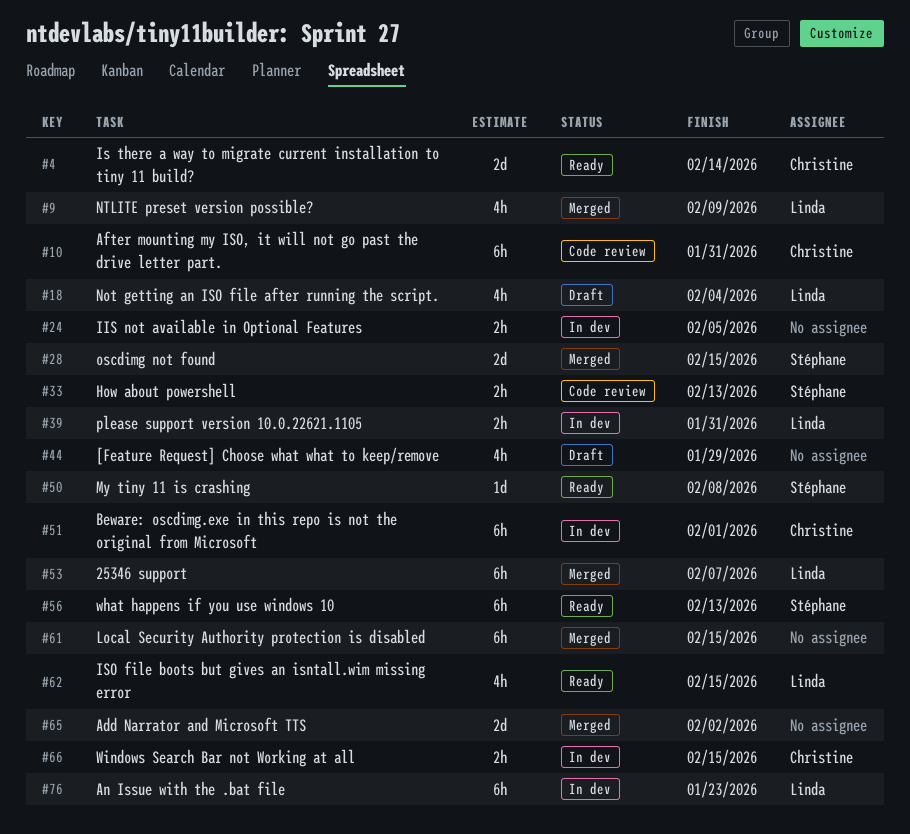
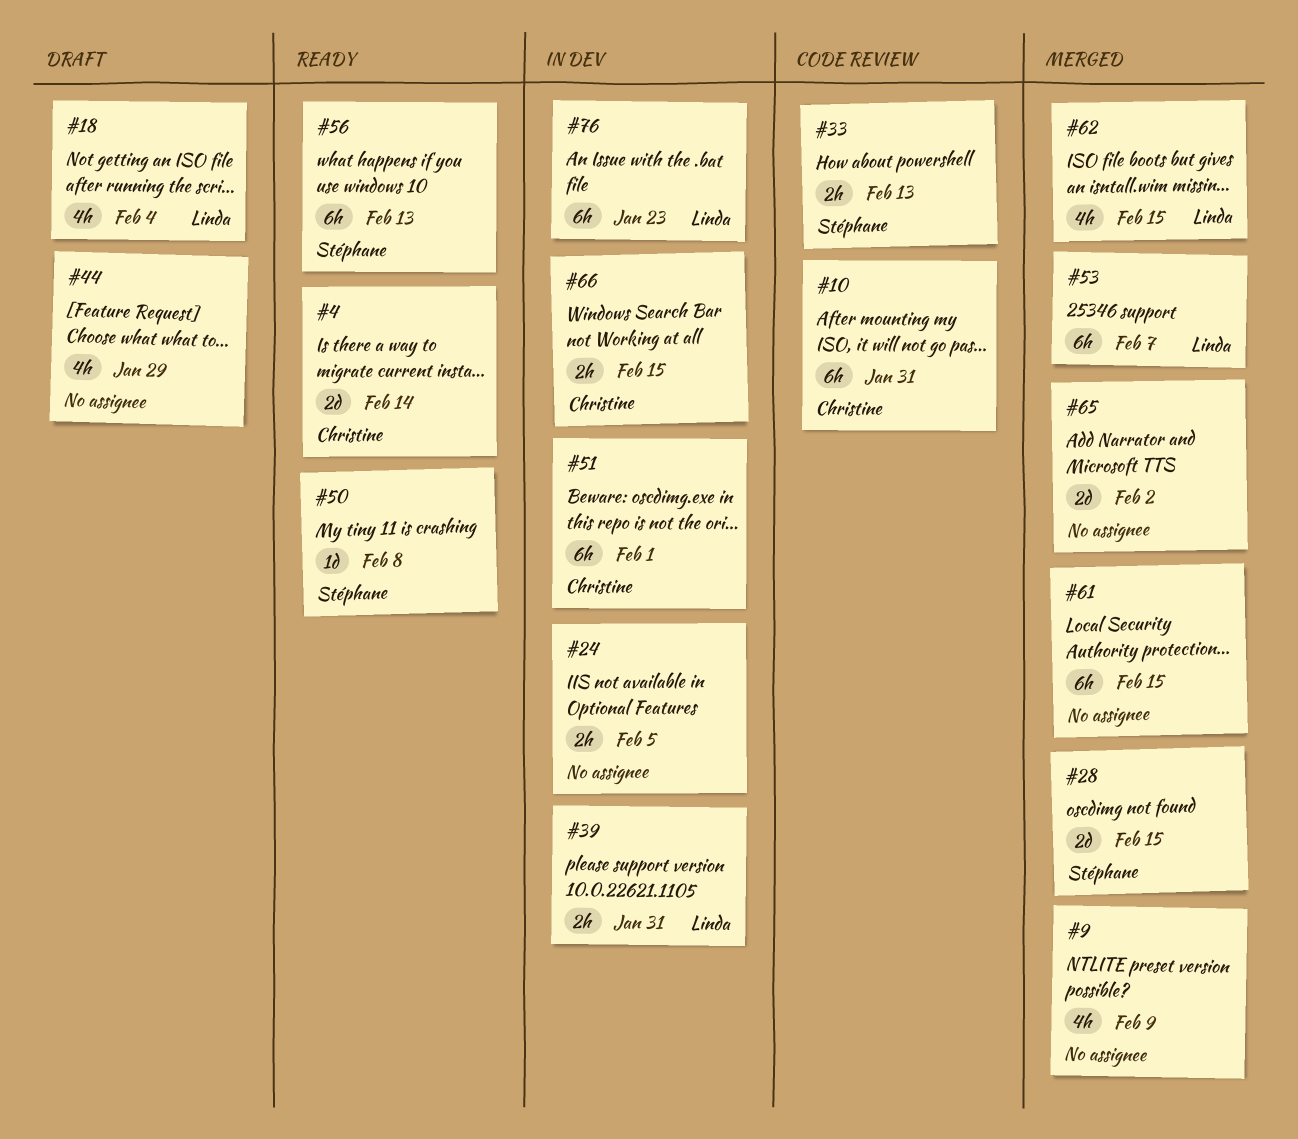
#9, owner: Linda -> none
#62, status: Ready -> Merged

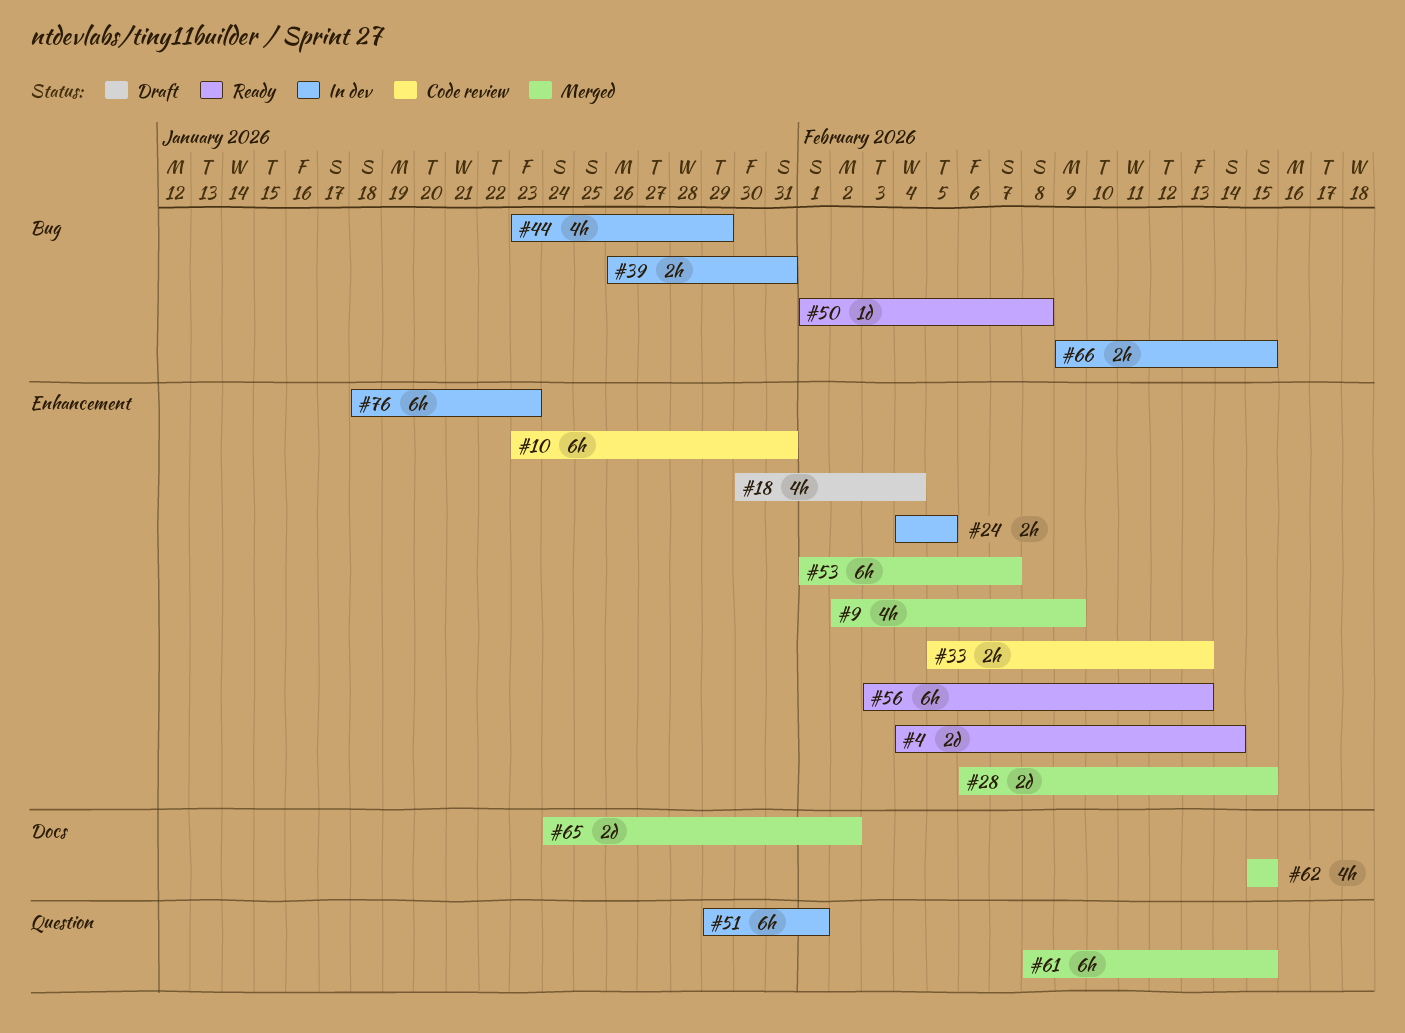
#44, status: Draft -> In dev

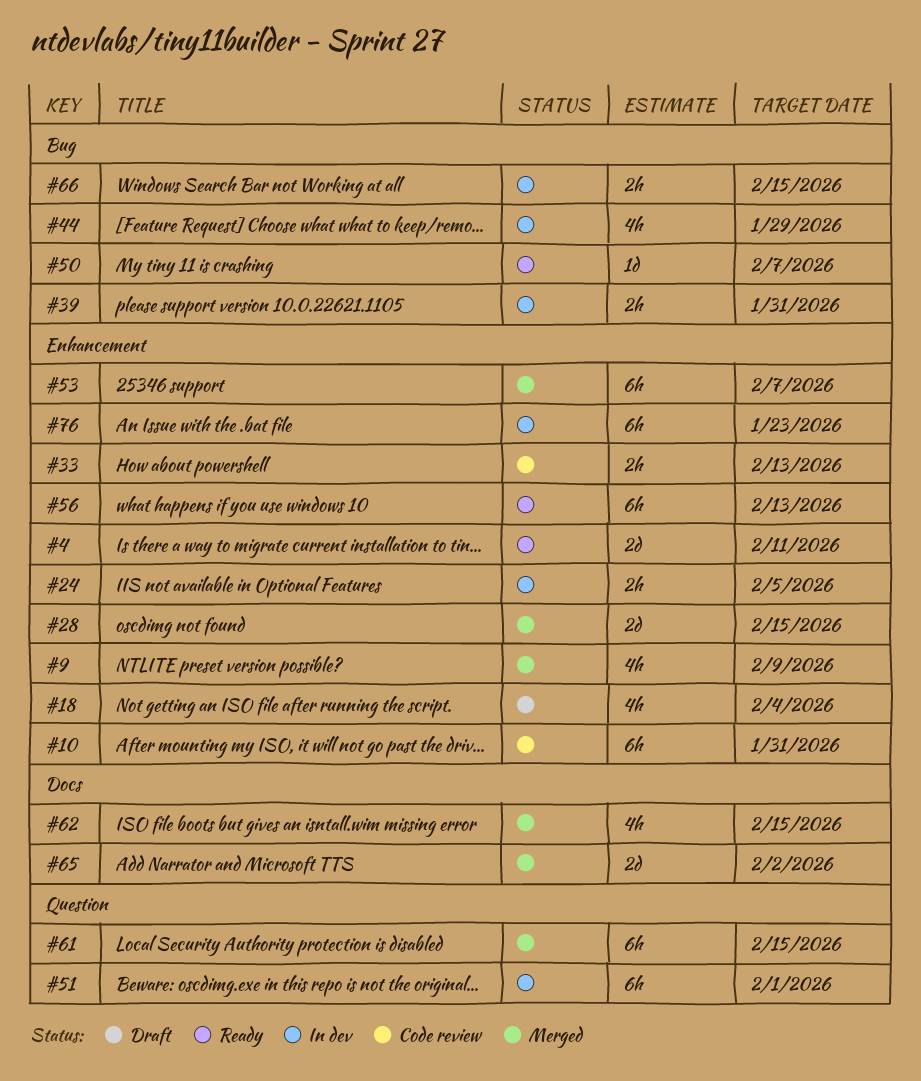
#4, due: Feb 14 -> Feb 11
#50, due: Feb 8 -> Feb 7

